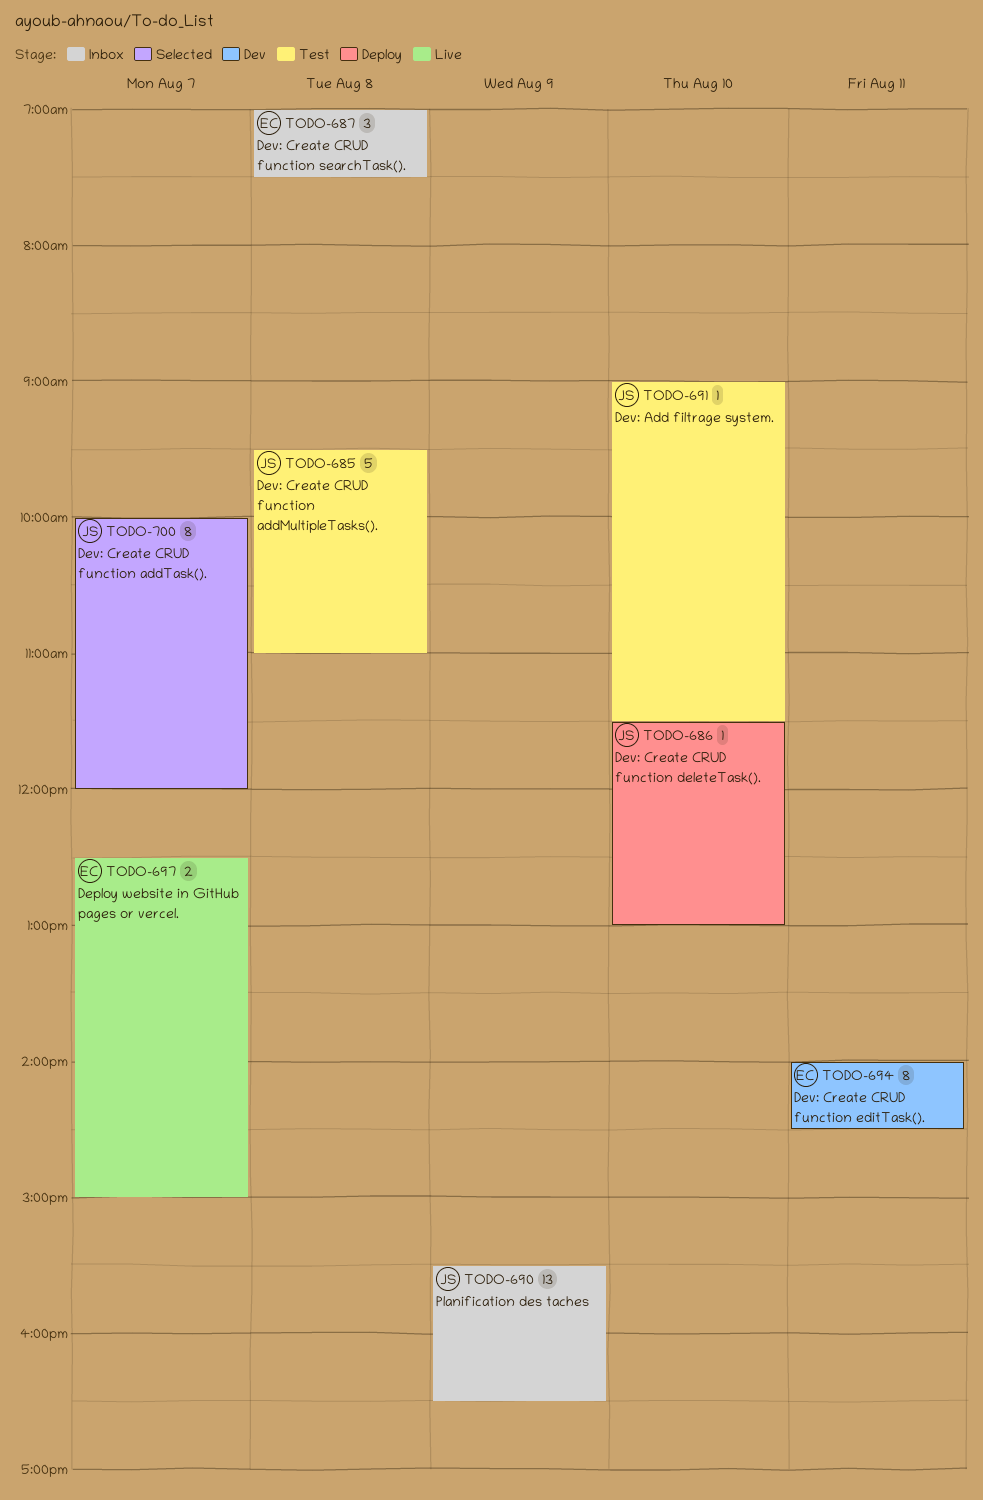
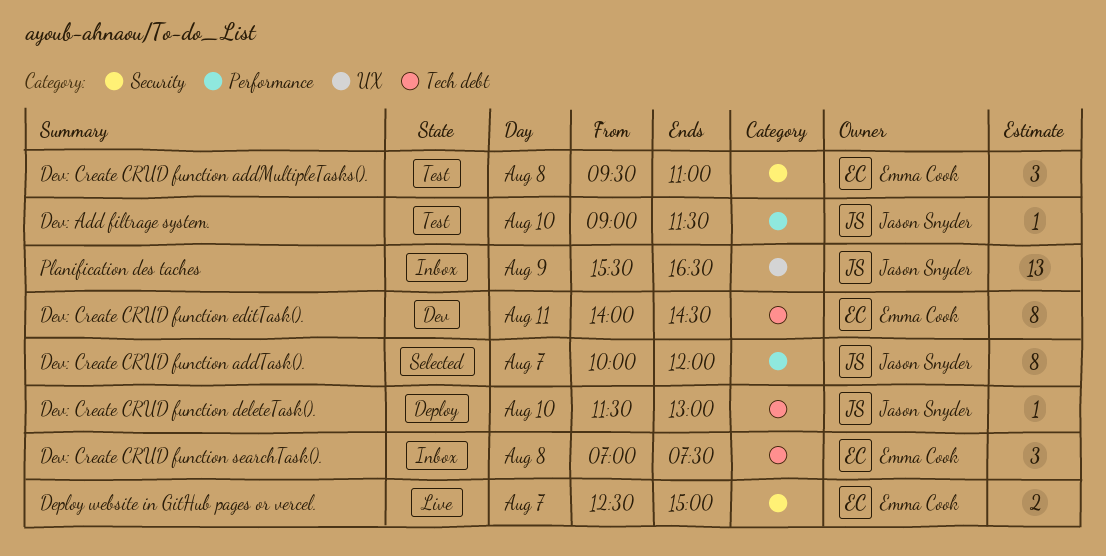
Dev: Create CRUD function addMultipleTasks()., owner: Jason Snyder -> Emma Cook
Dev: Create CRUD function addMultipleTasks()., estimate: 5 -> 3

